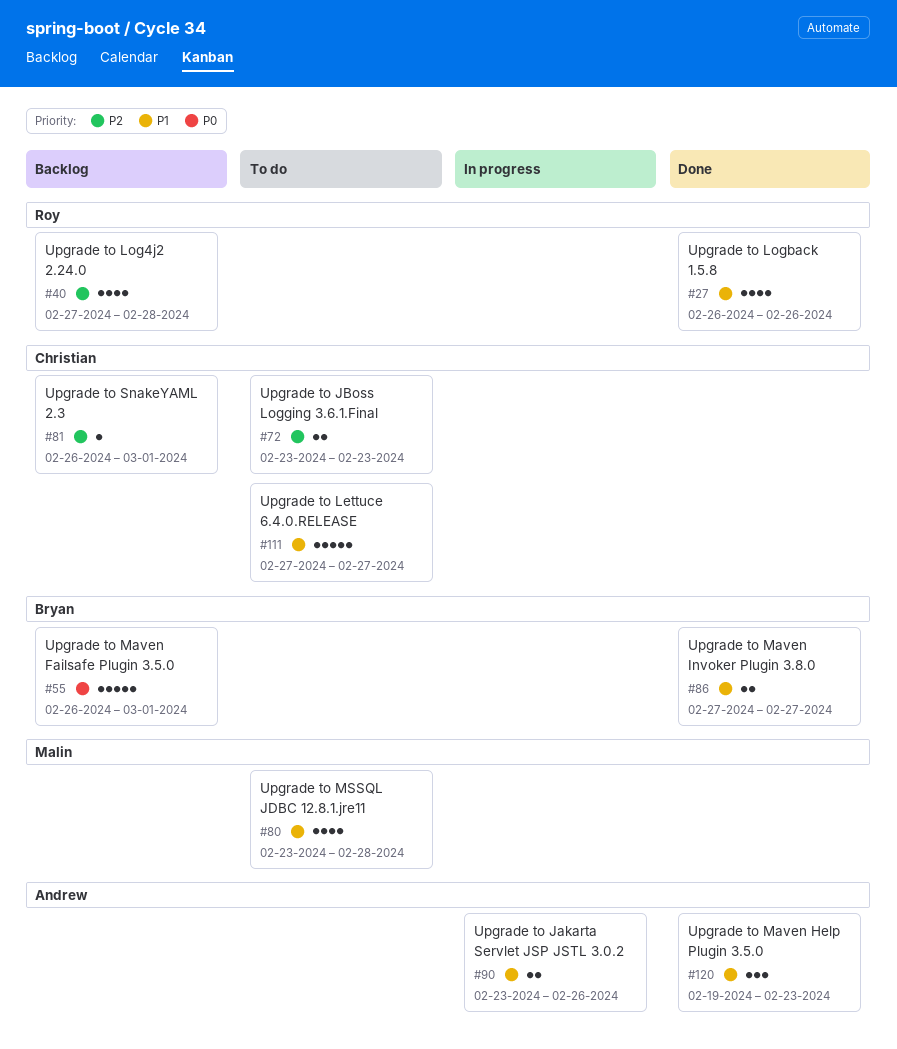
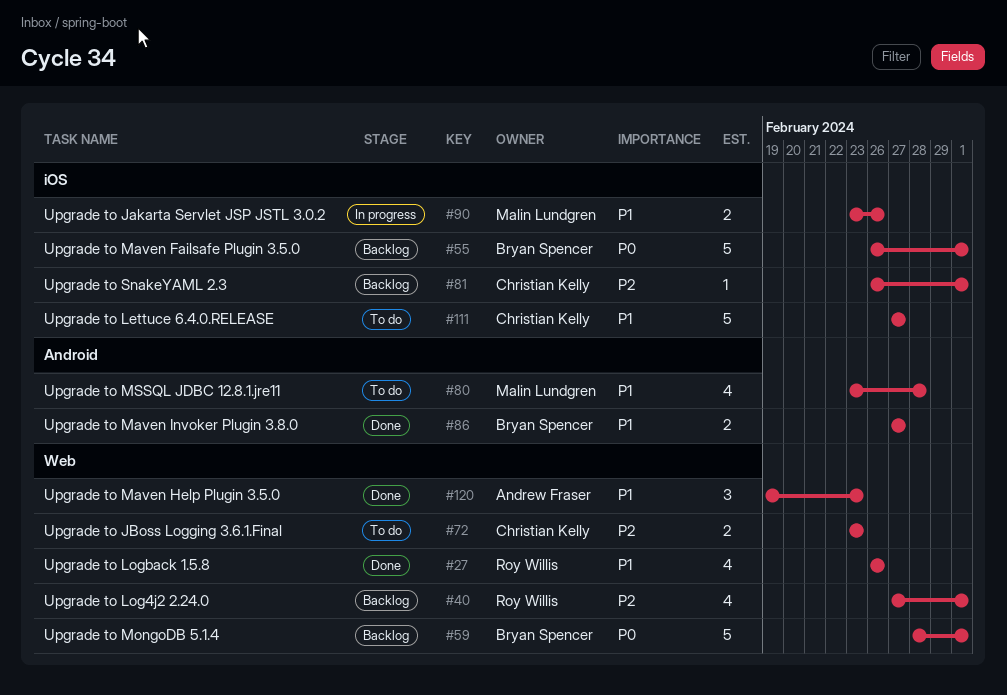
#40, due: Feb 28 -> Mar 1
#59: none -> present
#90, owner: Andrew Fraser -> Malin Lundgren

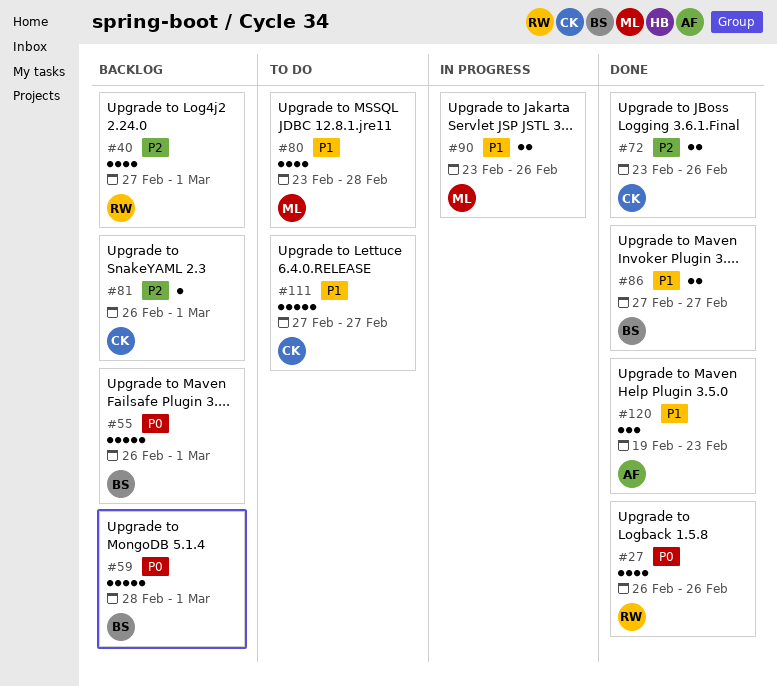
#27, priority: P1 -> P0
#72, status: To do -> Done
#72, due: Feb 23 -> Feb 26

